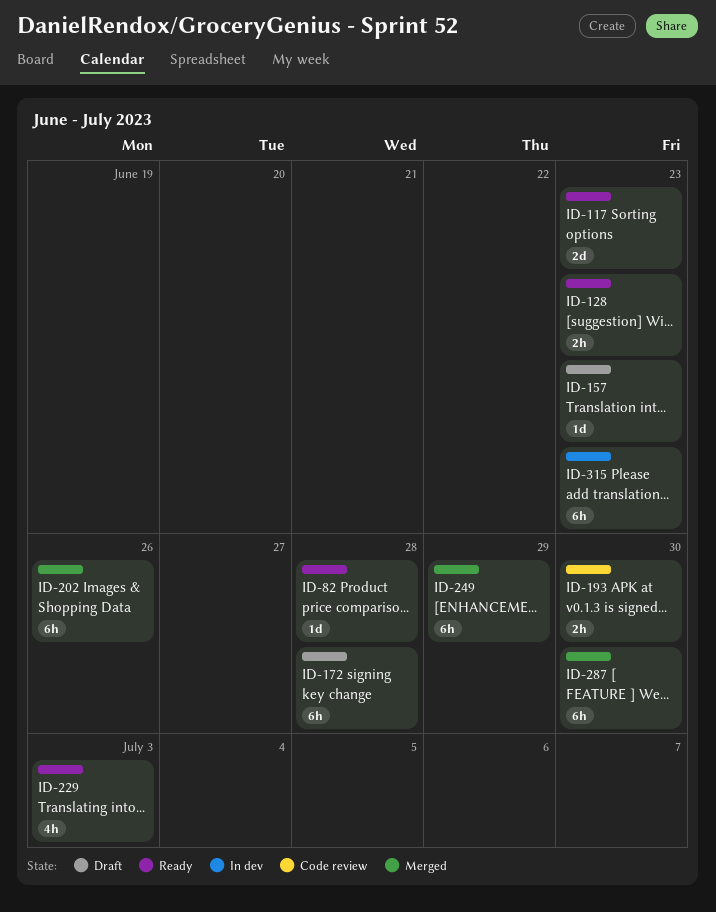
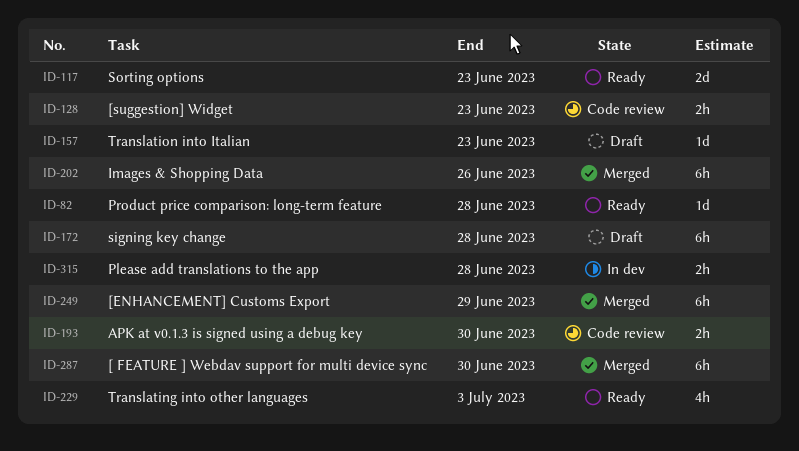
ID-128, status: Ready -> Code review
ID-315, estimate: 6h -> 2h
ID-315, due: Jun 23 -> Jun 28

